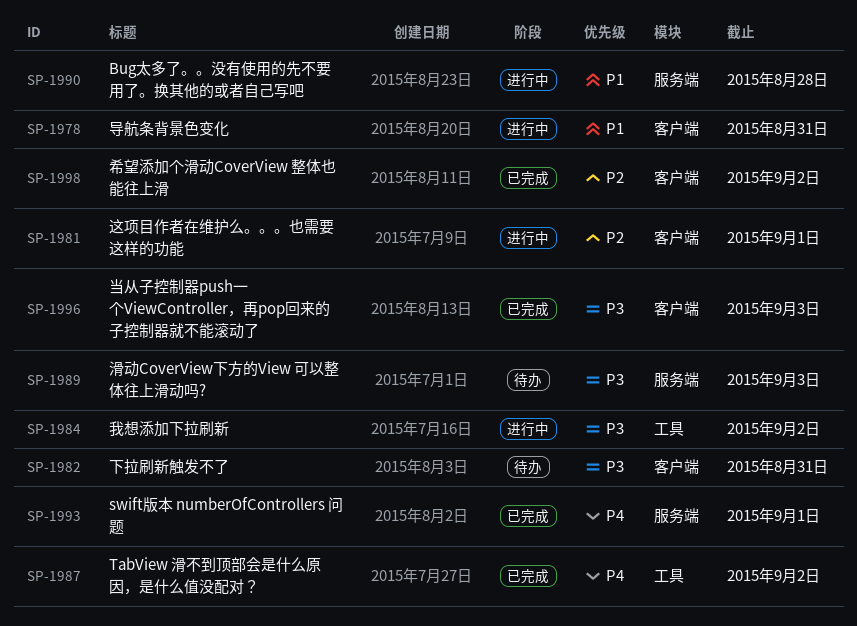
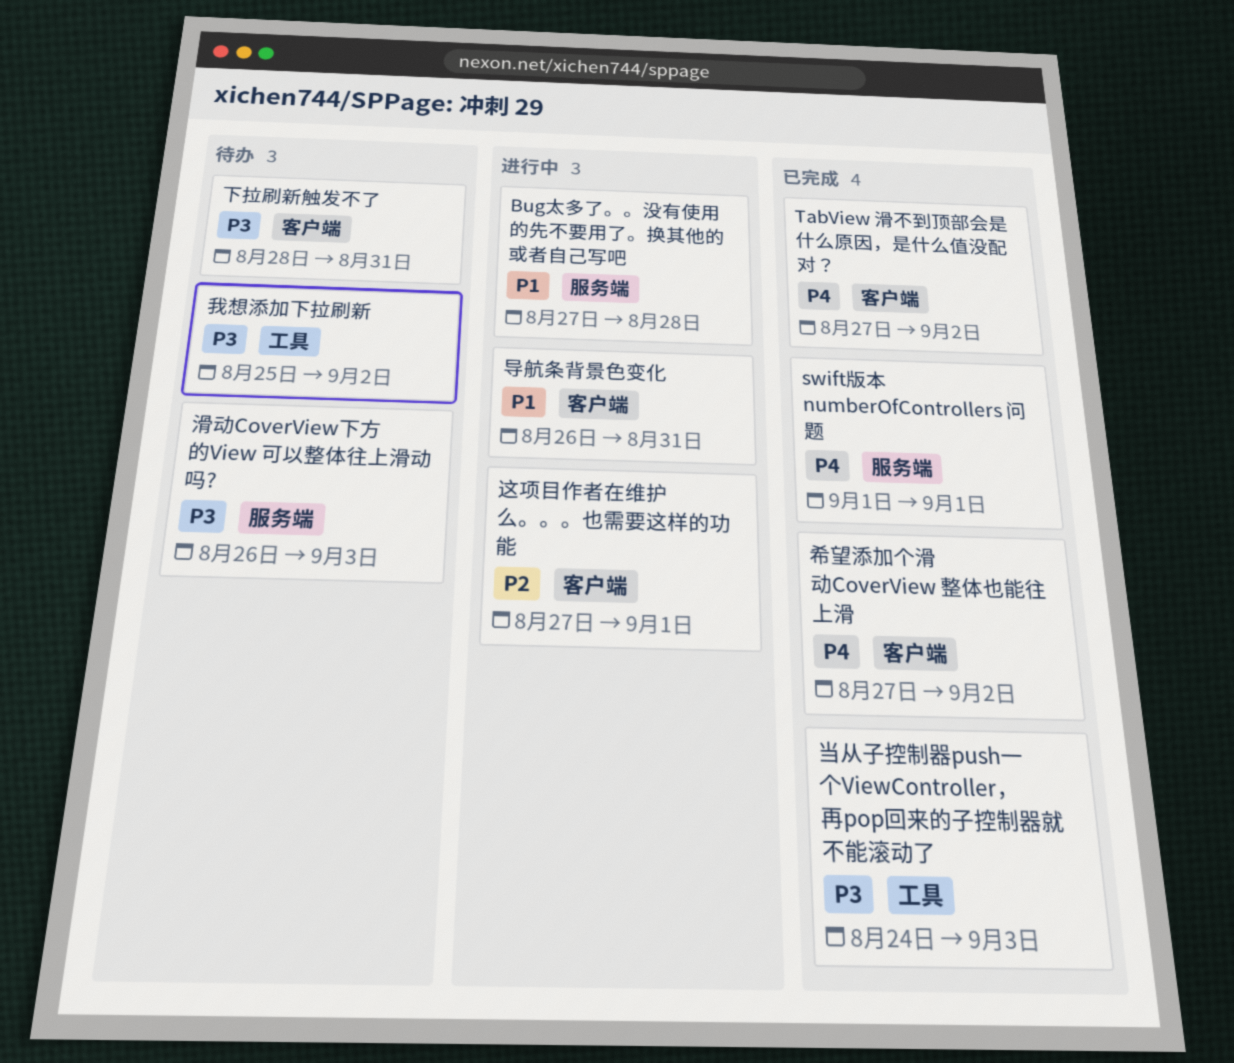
TabView 滑不到顶部会是什么原因，是什么值没配对？, label: 工具 -> 客户端
希望添加个滑动CoverView 整体也能往上滑, priority: P2 -> P4
当从子控制器push一个ViewController，再pop回来的子控制器就不能滚动了, label: 客户端 -> 工具
我想添加下拉刷新, status: 进行中 -> 待办

